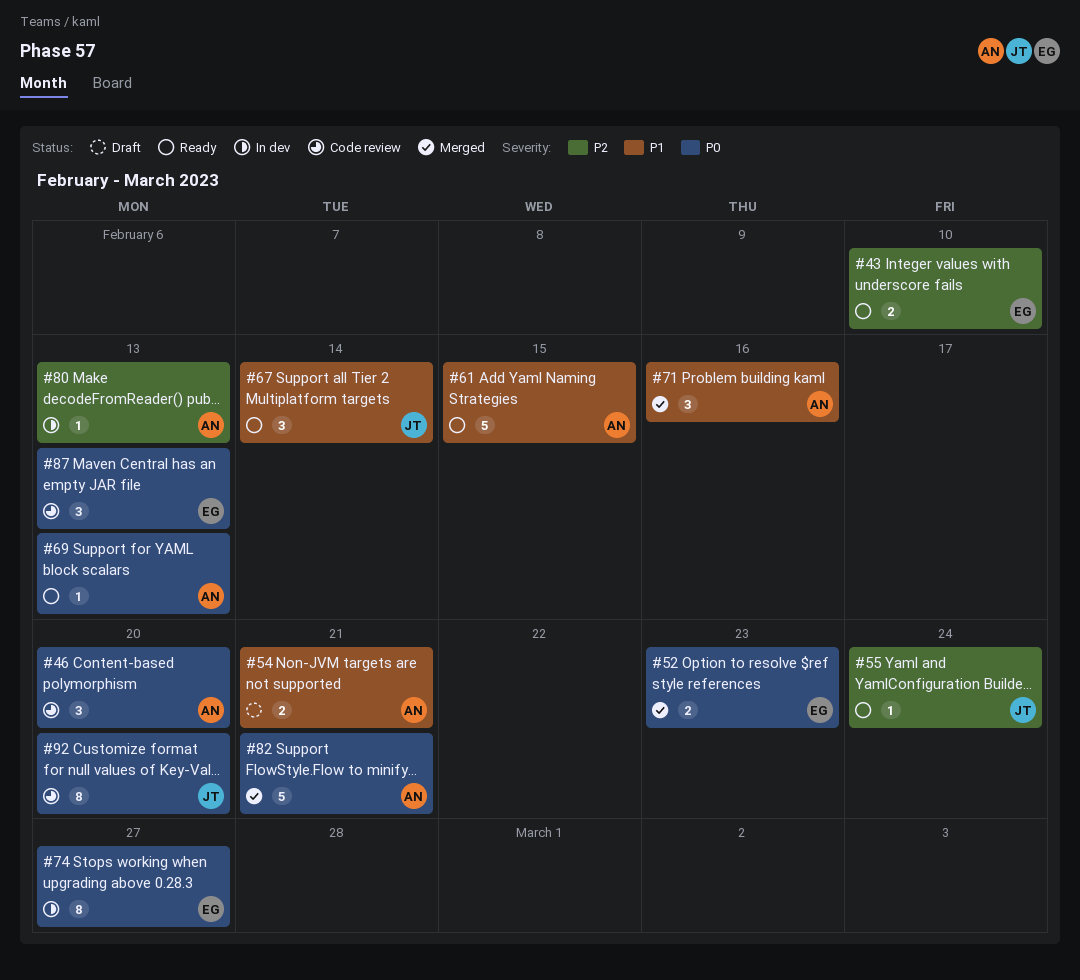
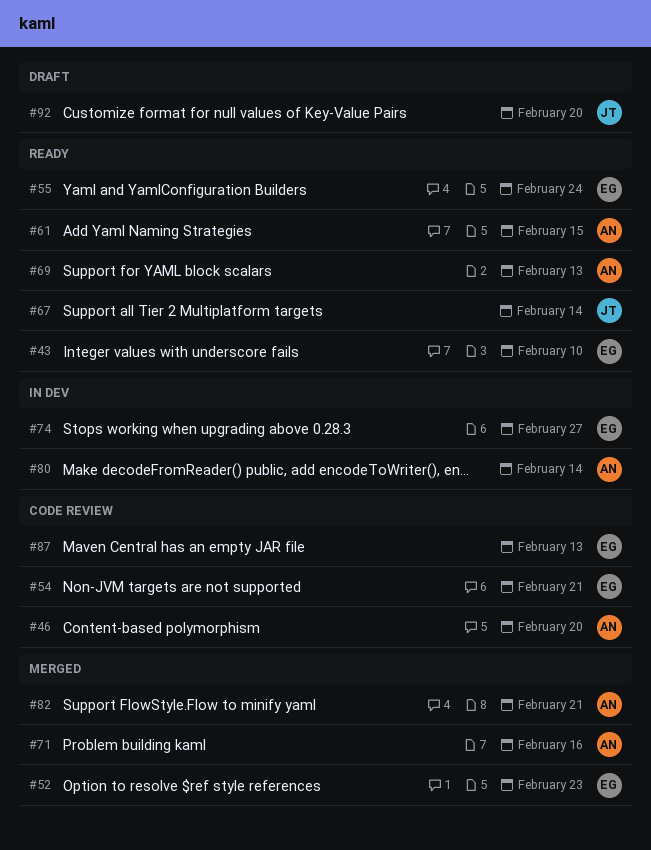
#54, status: Draft -> Code review
#54, owner: AN -> EG
#55, owner: JT -> EG
#80, due: Feb 13 -> Feb 14
#92, status: Code review -> Draft

